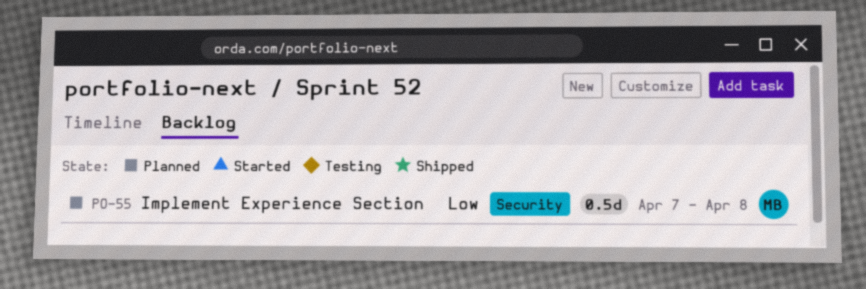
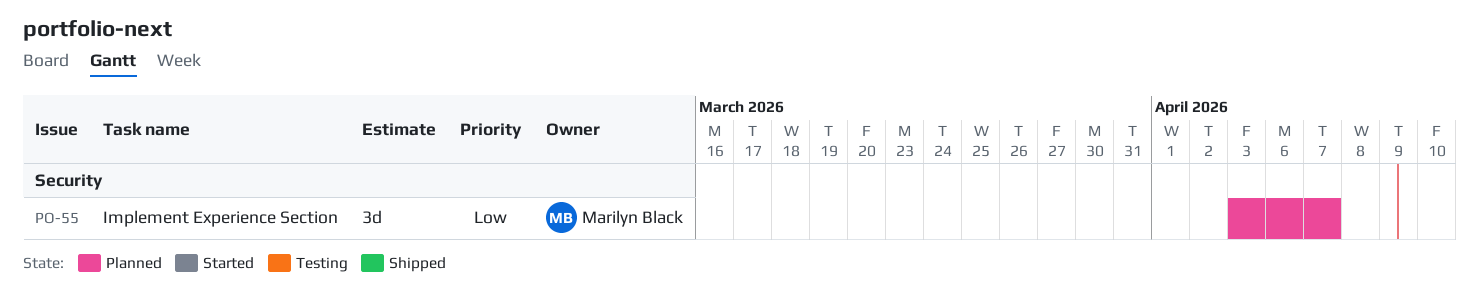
PO-55, estimate: 0.5d -> 3d
PO-55, start: Apr 7 -> Apr 3
PO-55, due: Apr 8 -> Apr 7

